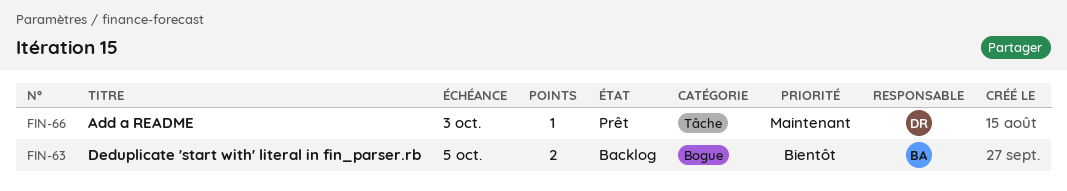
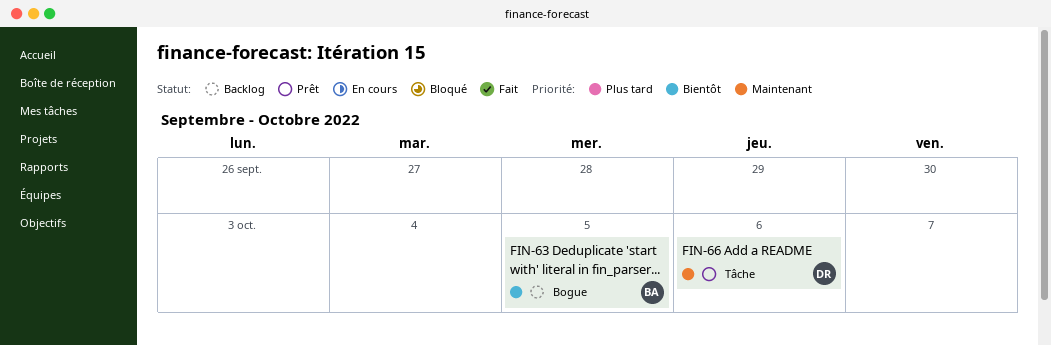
FIN-66, due: Oct 3 -> Oct 6

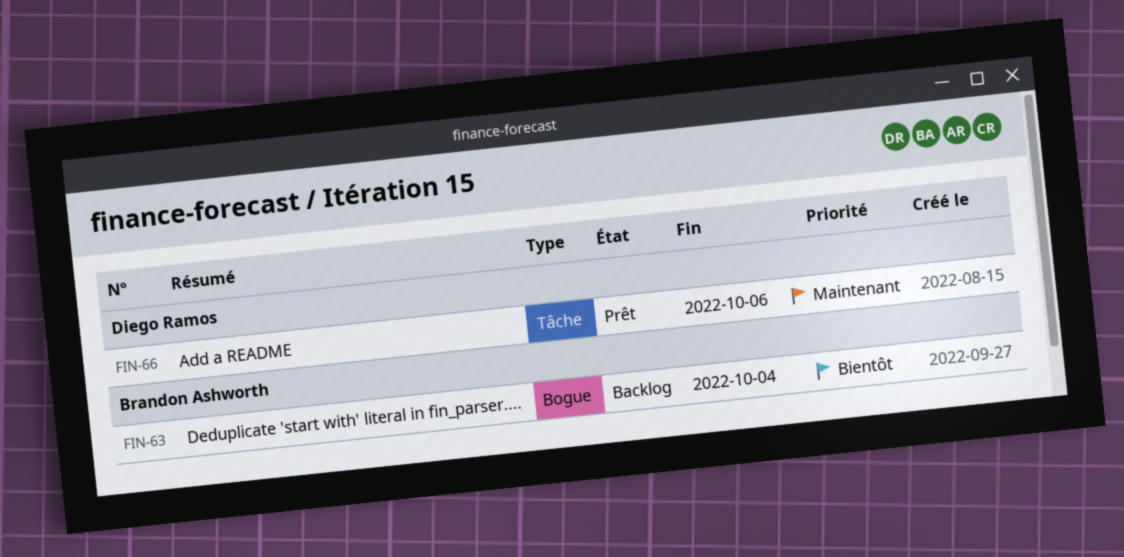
FIN-63, due: Oct 5 -> Oct 4

